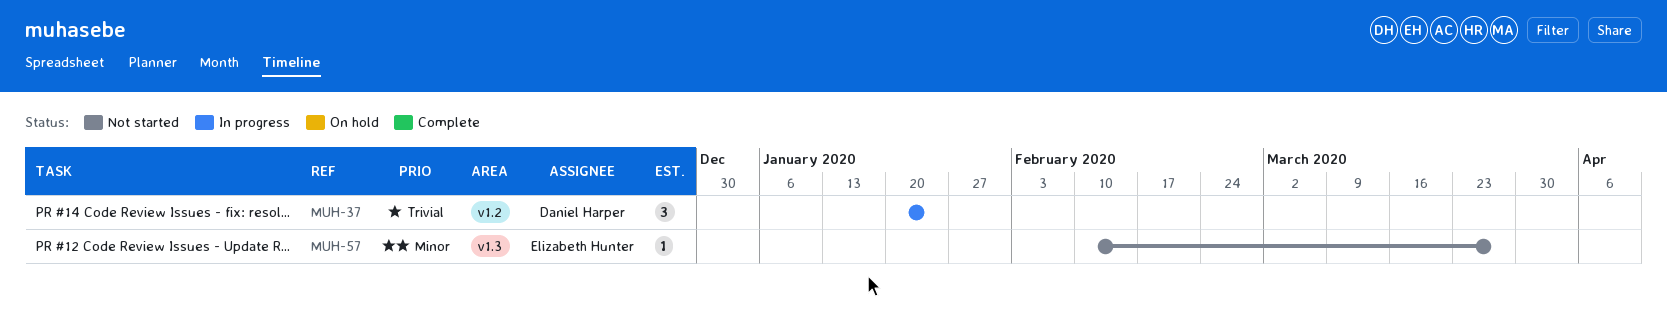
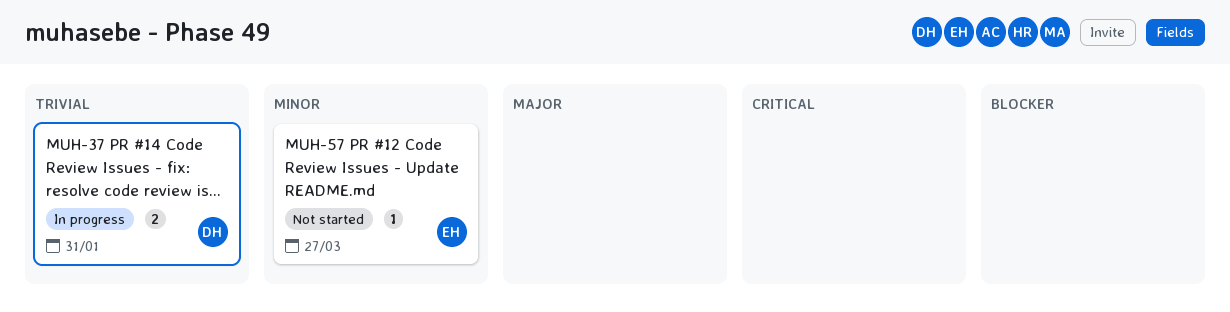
MUH-37, estimate: 3 -> 2
MUH-37, due: Jan 24 -> Jan 31

